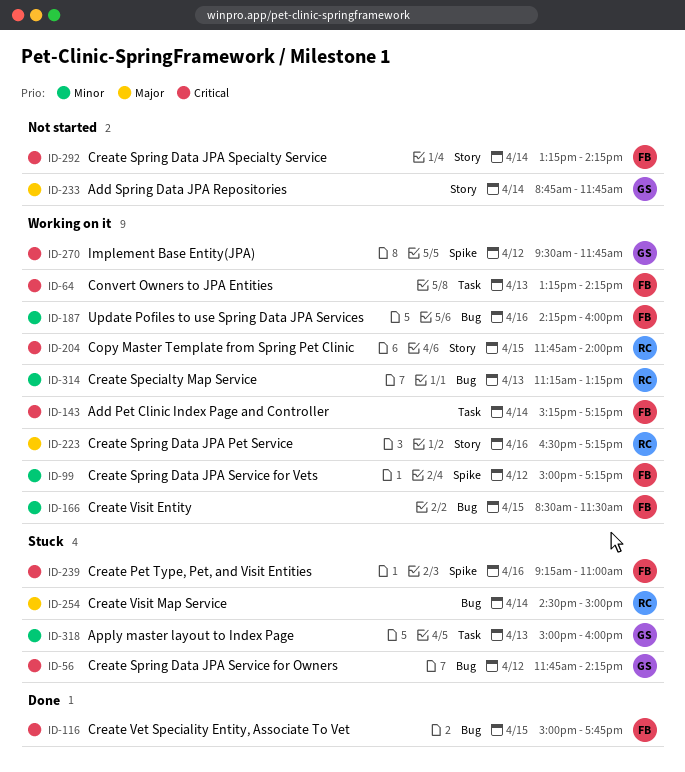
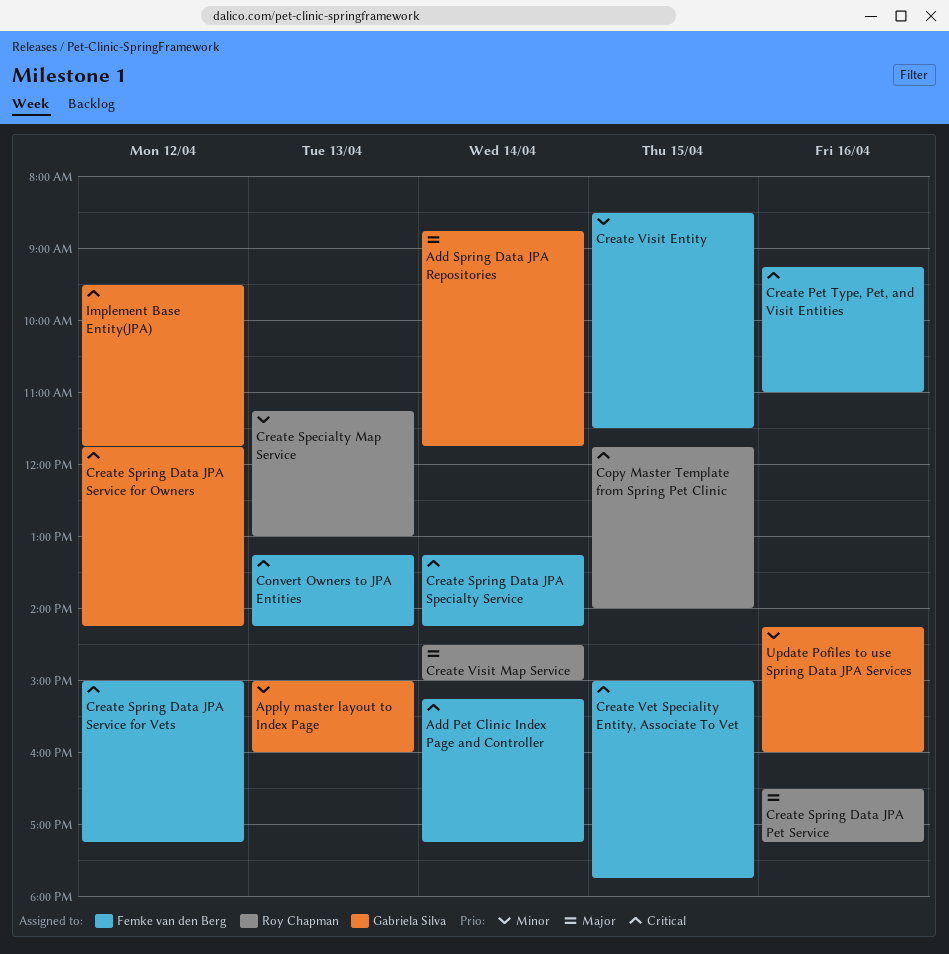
Create Specialty Map Service, ends: 13:15 -> 13:00
Create Spring Data JPA Service for Vets, priority: Minor -> Critical
Update Pofiles to use Spring Data JPA Services, owner: Femke van den Berg -> Gabriela Silva

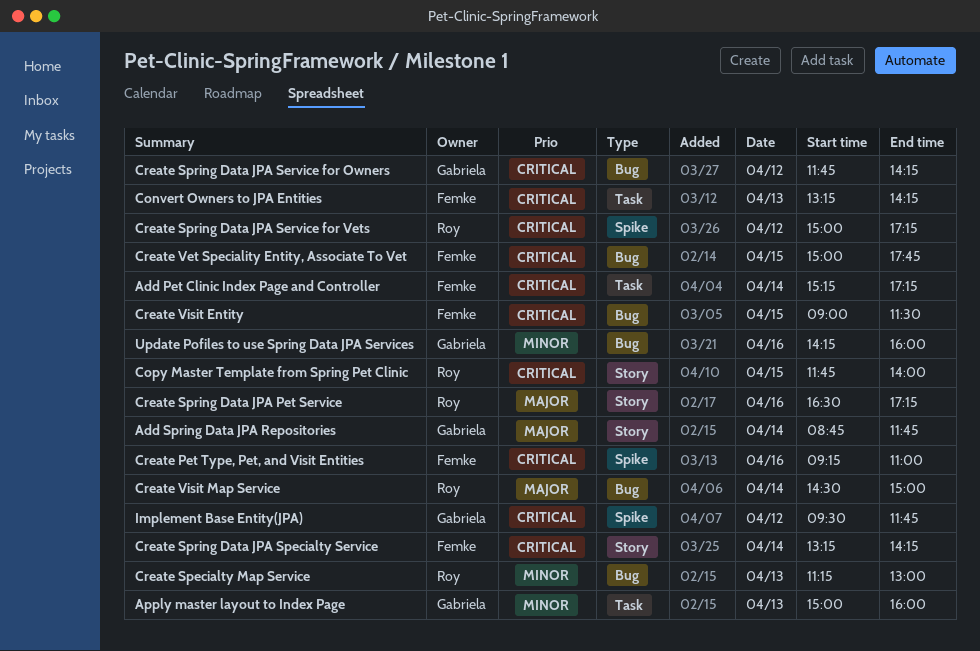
Create Spring Data JPA Service for Vets, owner: Femke van den Berg -> Roy Chapman
Create Visit Entity, priority: Minor -> Critical
Create Visit Entity, begins: 08:30 -> 09:00

